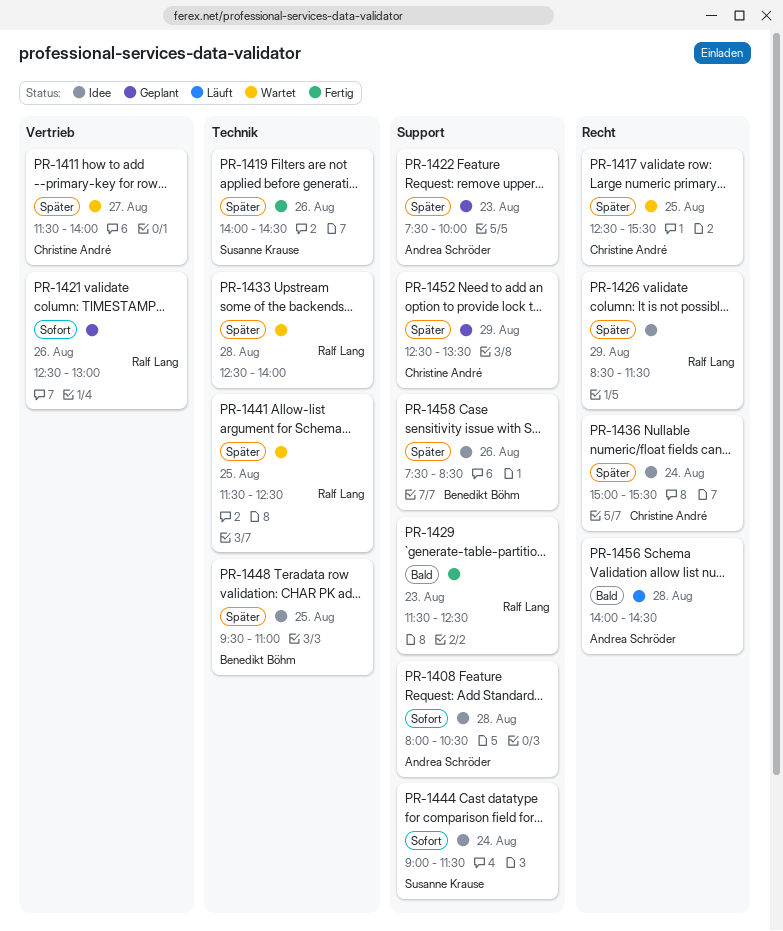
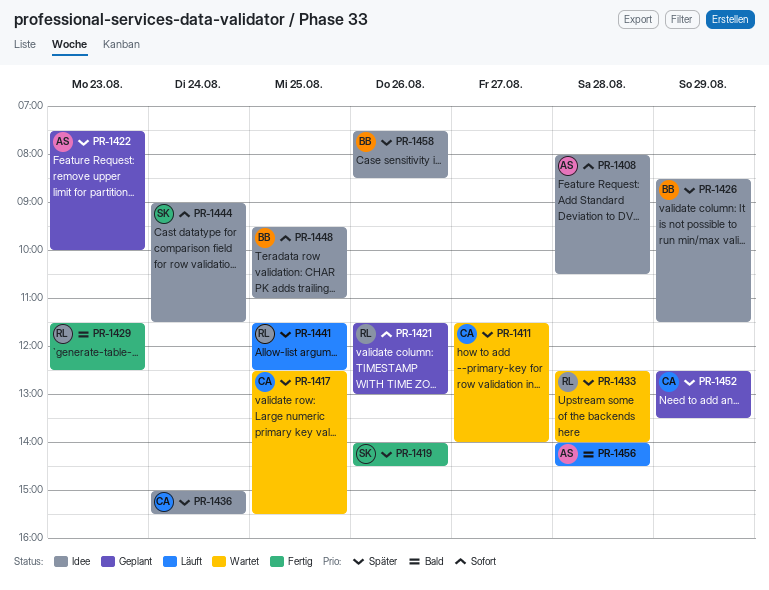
PR-1421, begins: 12:30 -> 11:30
PR-1426, owner: Ralf Lang -> Benedikt Böhm
PR-1441, status: Wartet -> Läuft
PR-1448, priority: Später -> Sofort

